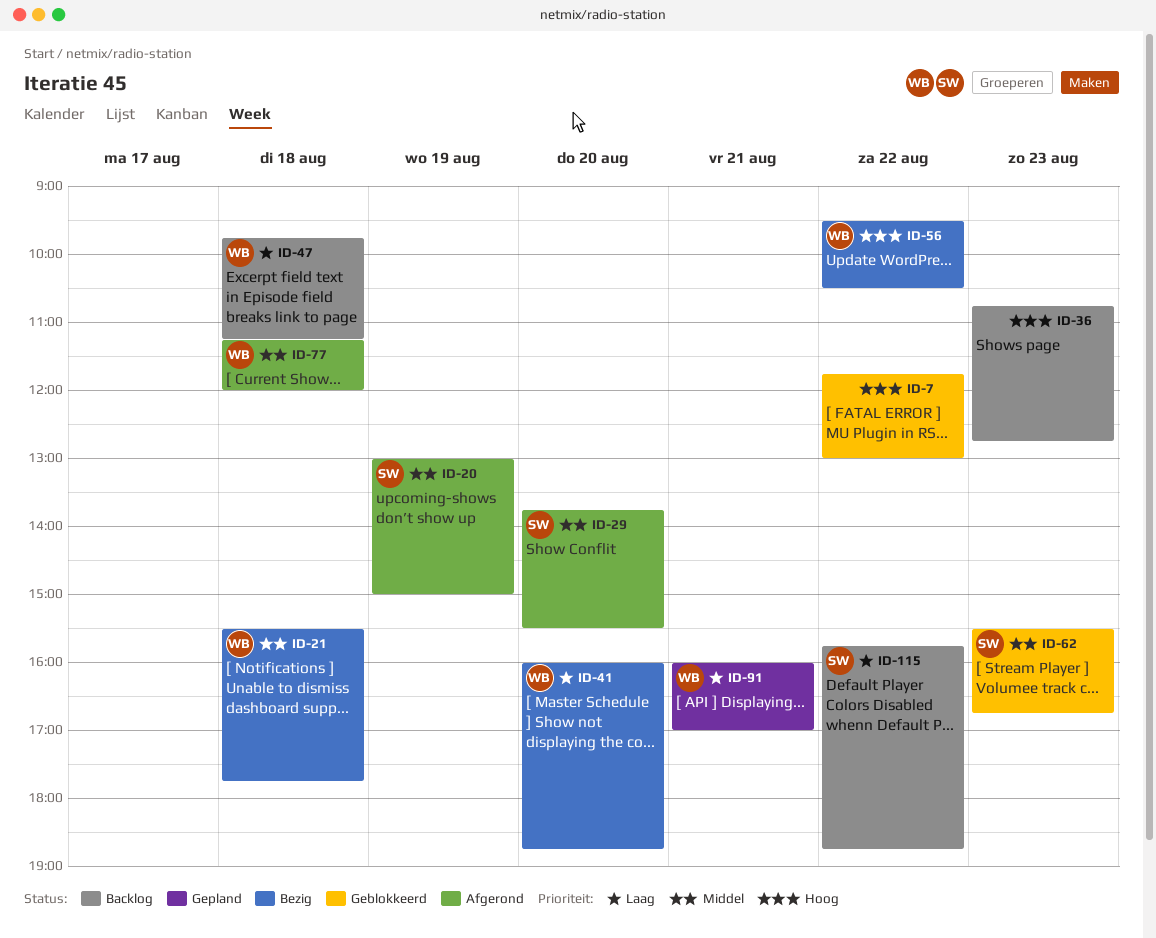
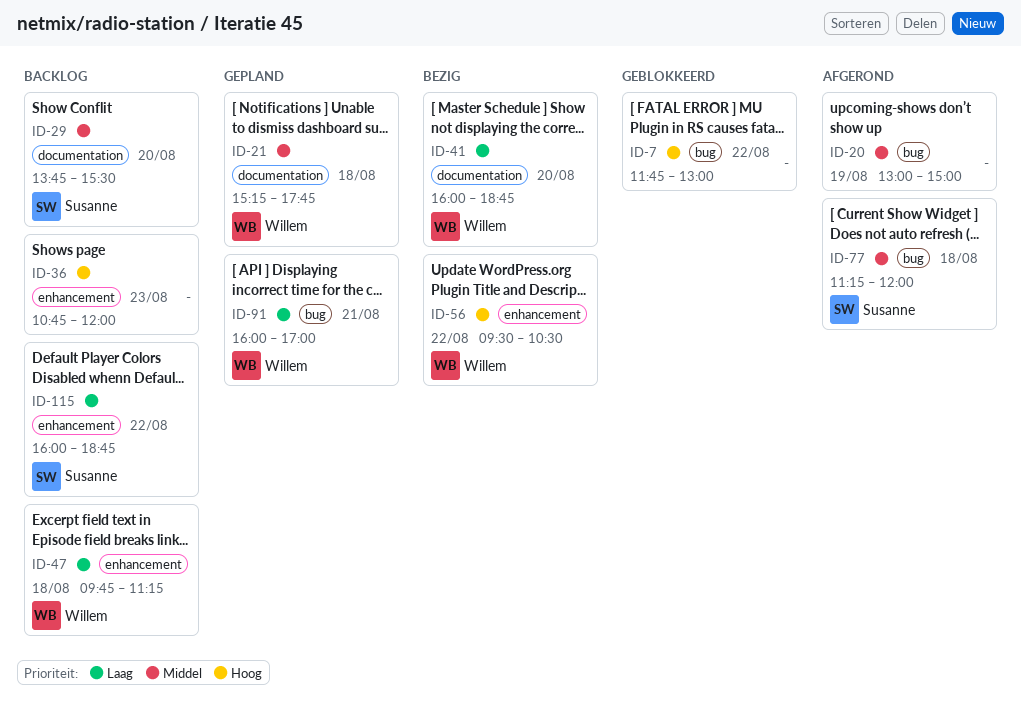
ID-20, owner: Susanne -> none
ID-21, status: Bezig -> Gepland
ID-21, begins: 15:30 -> 15:15
ID-29, status: Afgerond -> Backlog
ID-36, ends: 12:45 -> 12:00
ID-62: present -> none
ID-77, owner: Willem -> Susanne
ID-115, begins: 15:45 -> 16:00

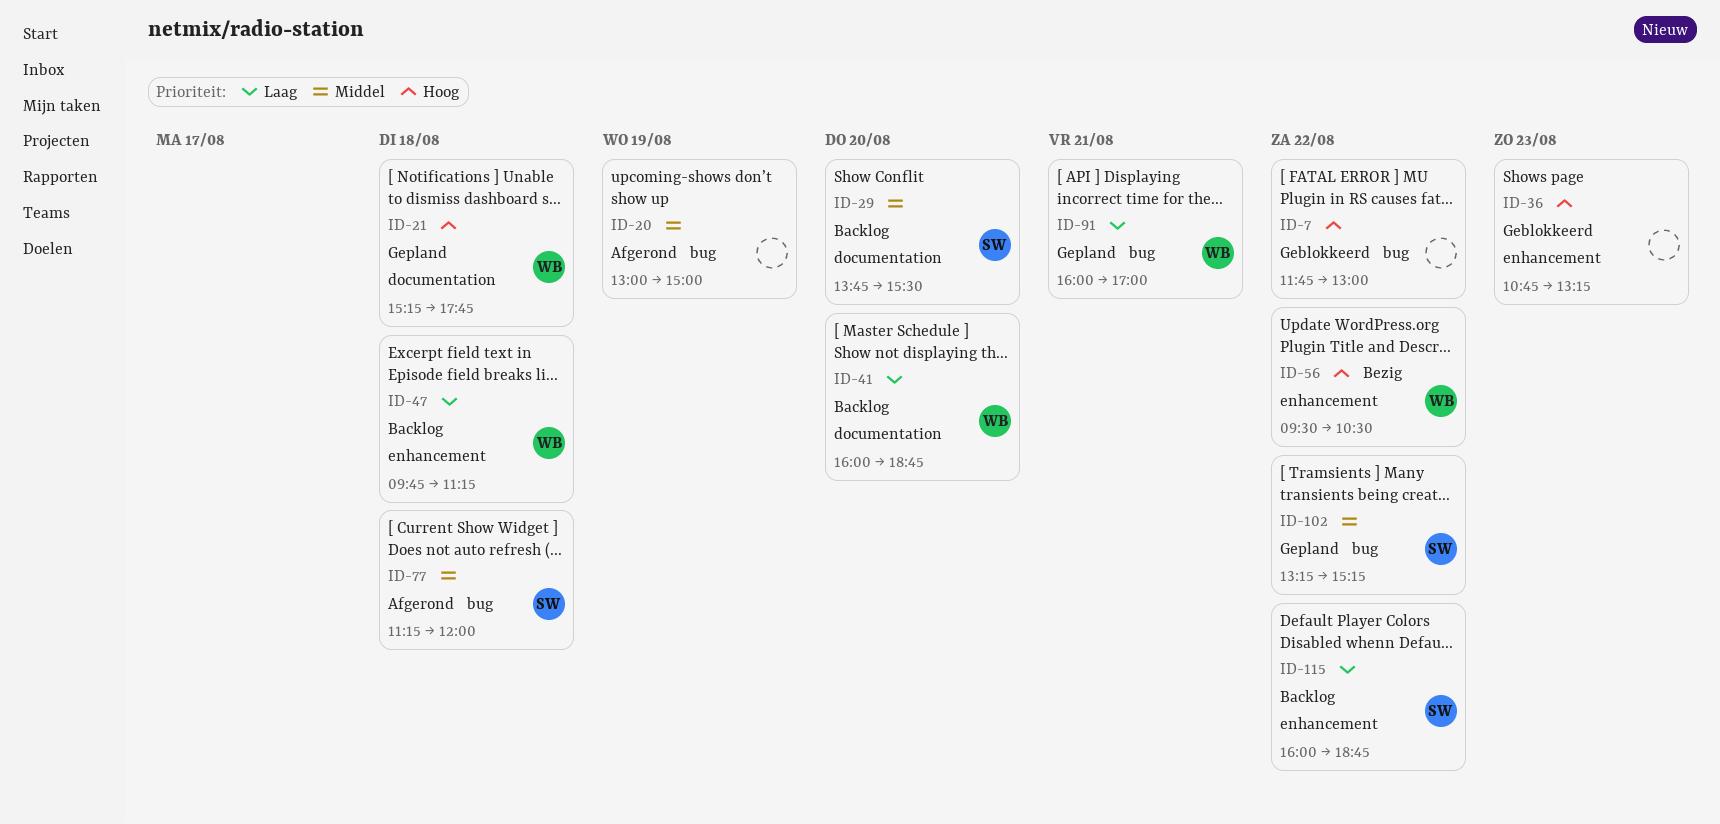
ID-21, priority: Middel -> Hoog
ID-36, status: Backlog -> Geblokkeerd
ID-36, ends: 12:00 -> 13:15
ID-41, status: Bezig -> Backlog
ID-102: none -> present

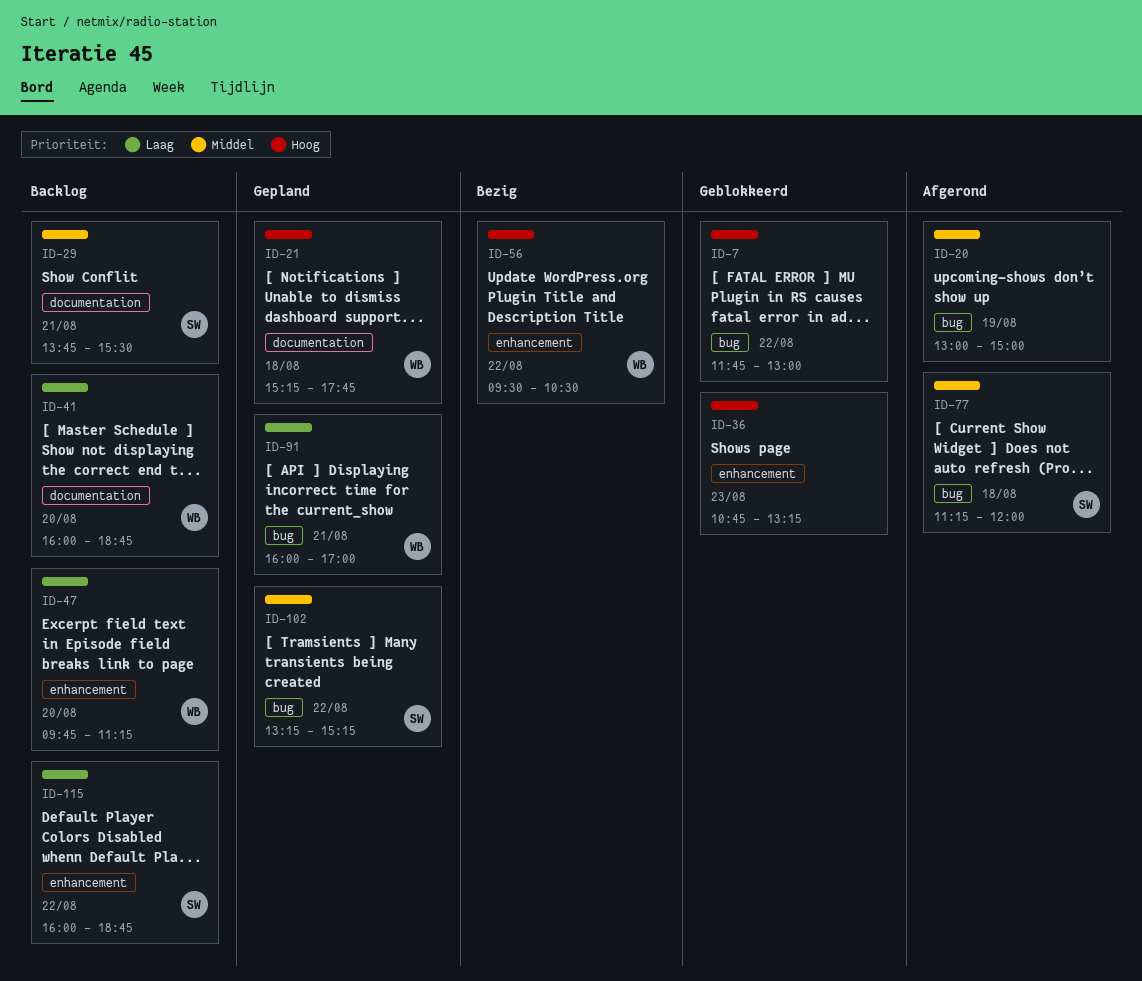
ID-29, day: Aug 20 -> Aug 21
ID-47, day: Aug 18 -> Aug 20

